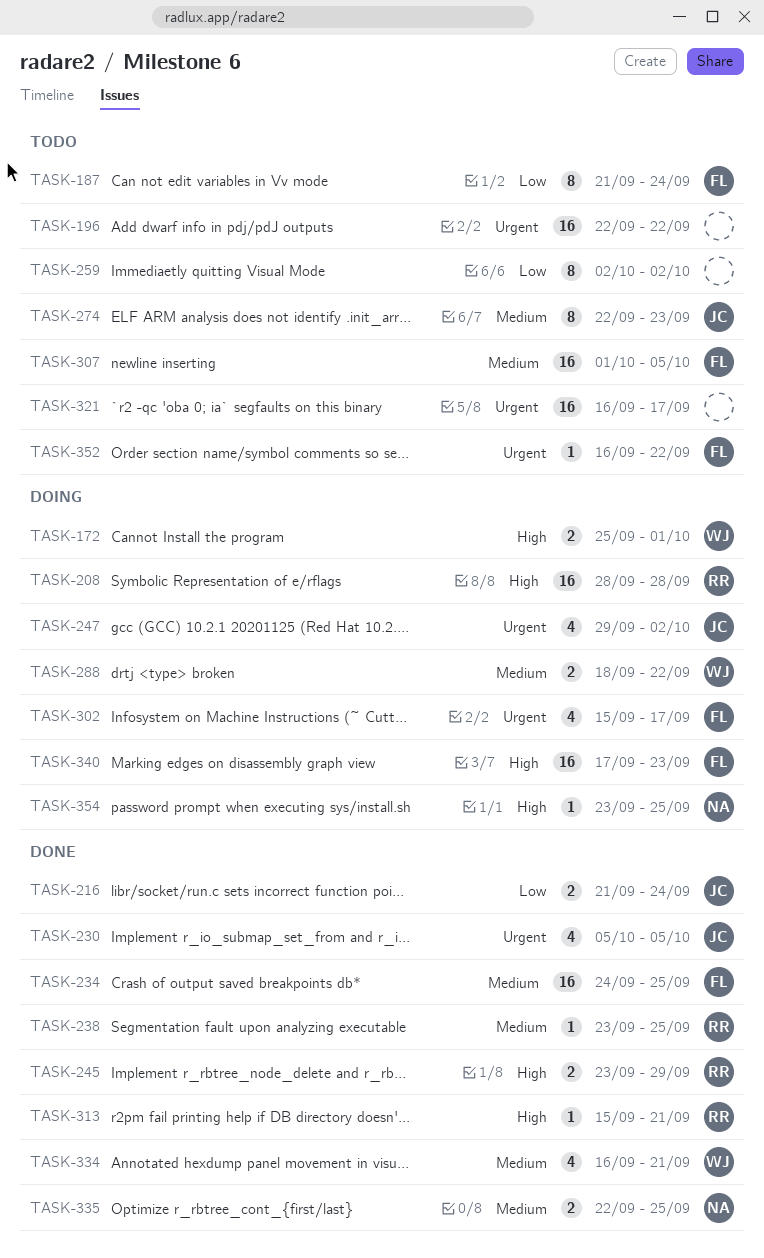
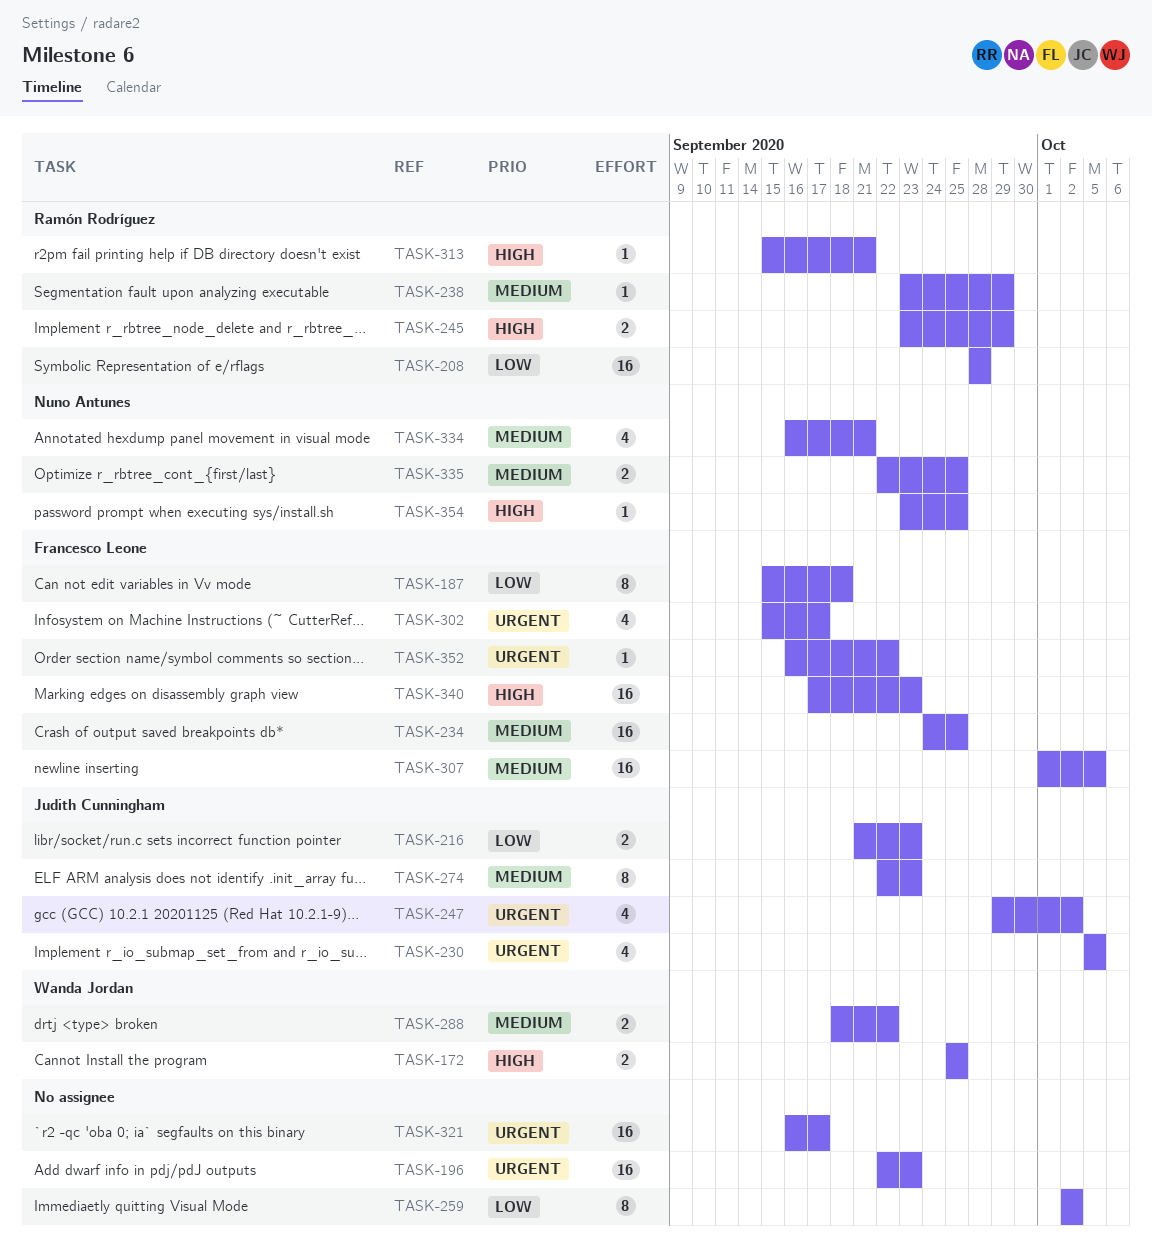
TASK-172, due: Oct 1 -> Sep 25
TASK-187, start: Sep 21 -> Sep 15
TASK-187, due: Sep 24 -> Sep 18
TASK-196, due: Sep 22 -> Sep 23
TASK-208, priority: High -> Low
TASK-216, due: Sep 24 -> Sep 23
TASK-238, due: Sep 25 -> Sep 29
TASK-334, owner: Wanda Jordan -> Nuno Antunes

